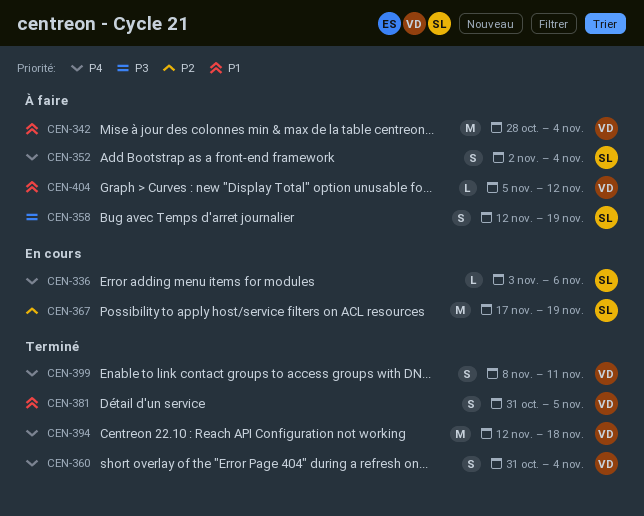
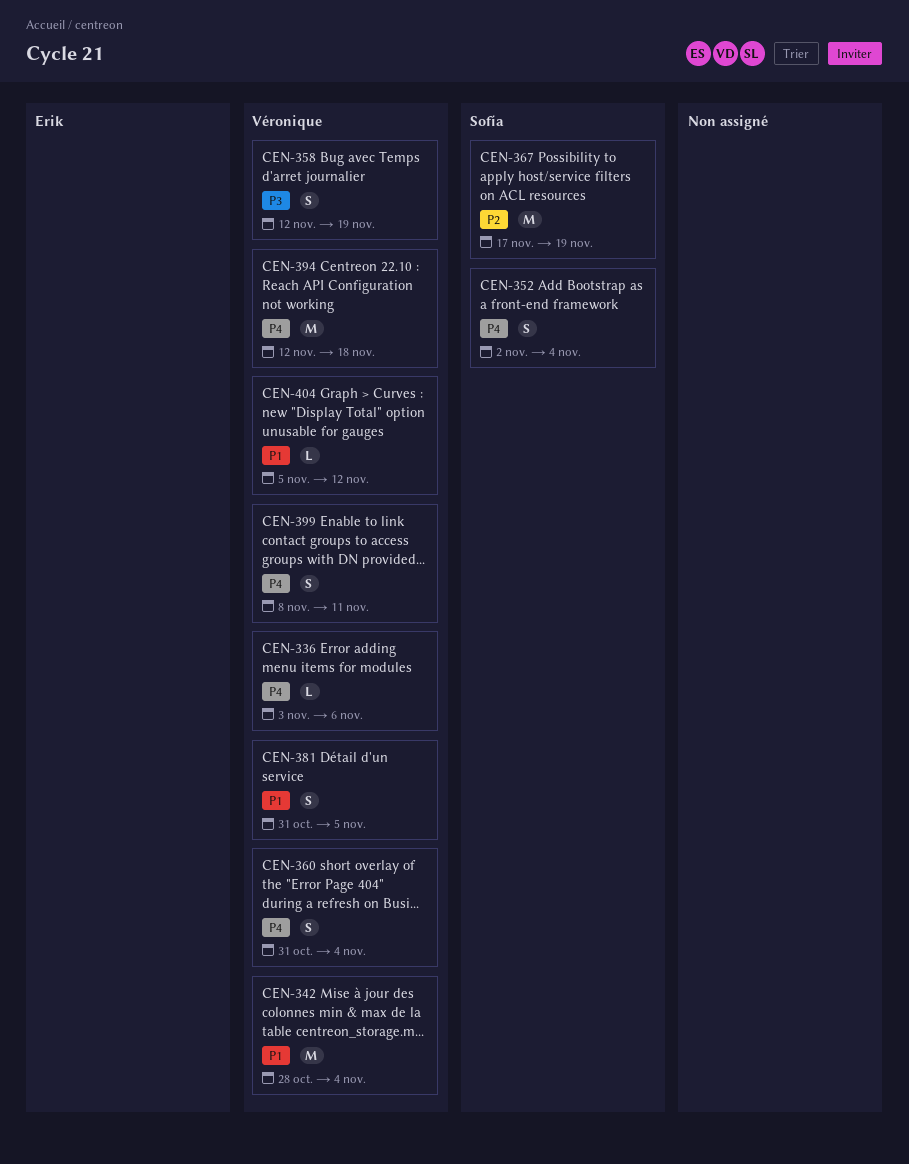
CEN-336, owner: Sofía -> Véronique
CEN-358, owner: Sofía -> Véronique

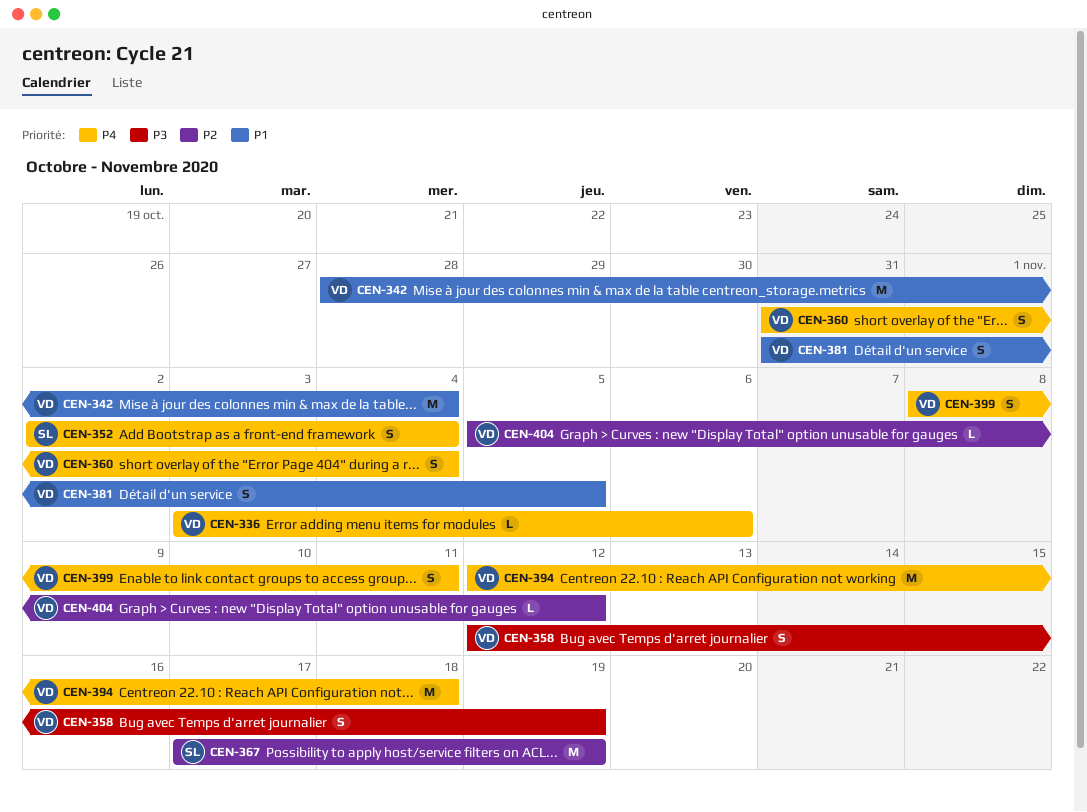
CEN-404, priority: P1 -> P2

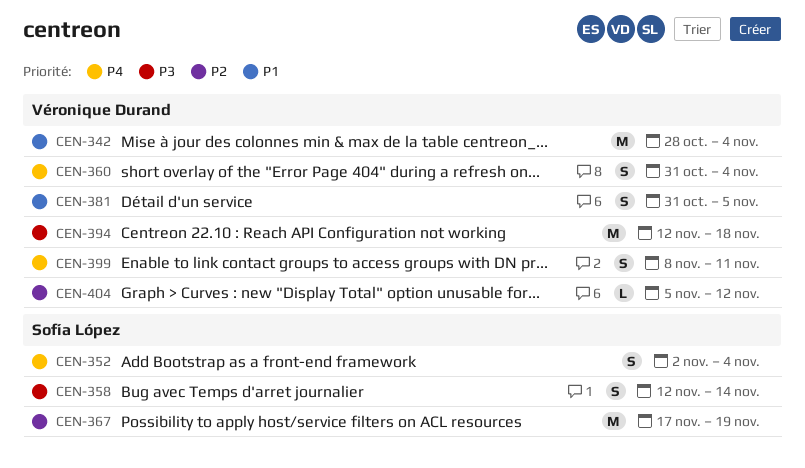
CEN-336: present -> none
CEN-358, owner: Véronique Durand -> Sofía López
CEN-358, due: Nov 19 -> Nov 14
CEN-394, priority: P4 -> P3

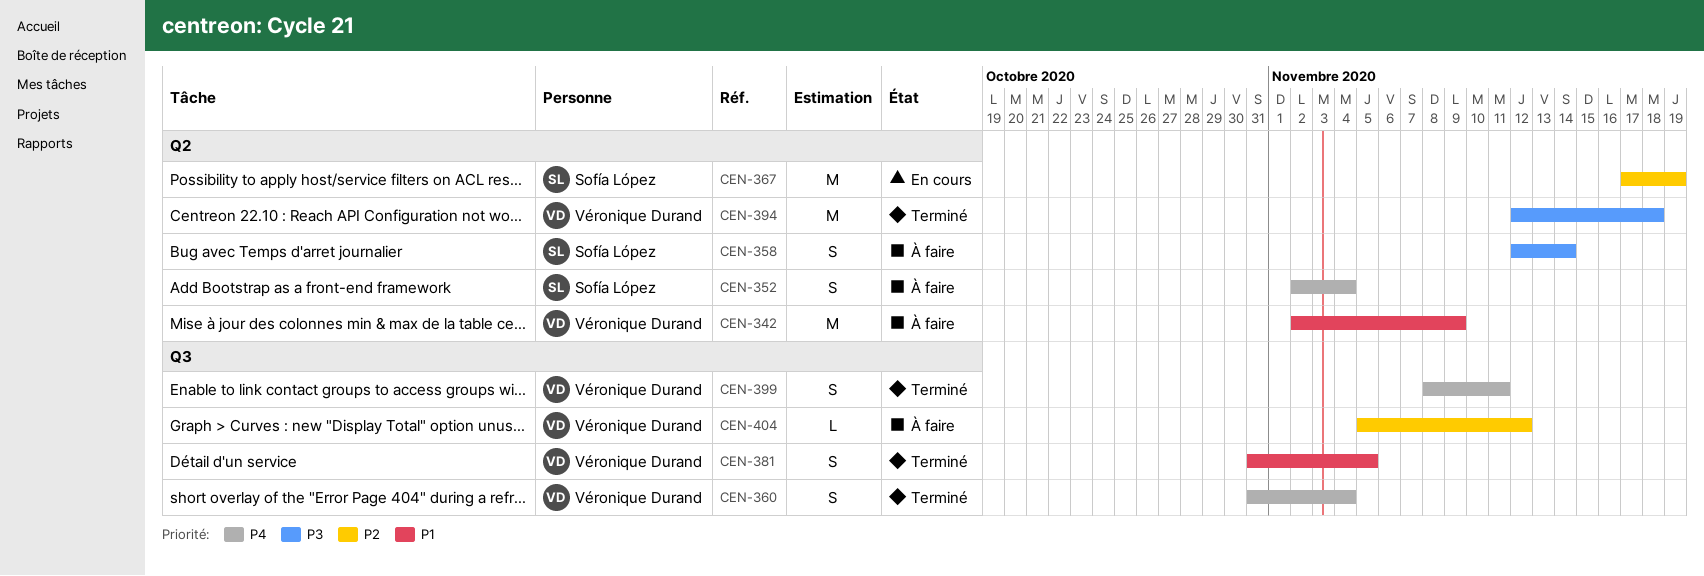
CEN-342, start: Oct 28 -> Nov 2
CEN-342, due: Nov 4 -> Nov 9

